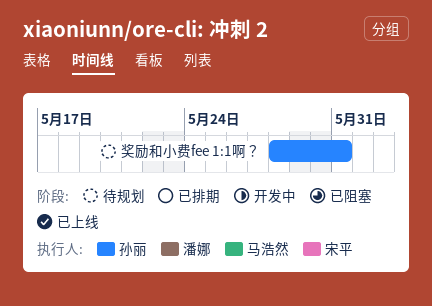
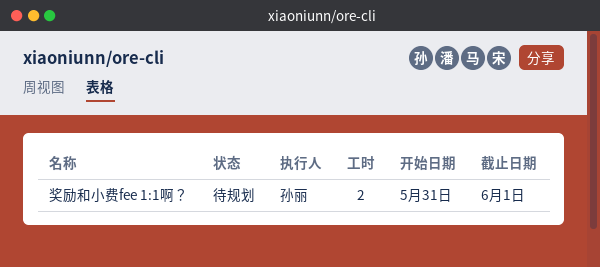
奖励和小费fee 1:1啊？, start: May 28 -> May 31
奖励和小费fee 1:1啊？, due: May 31 -> Jun 1

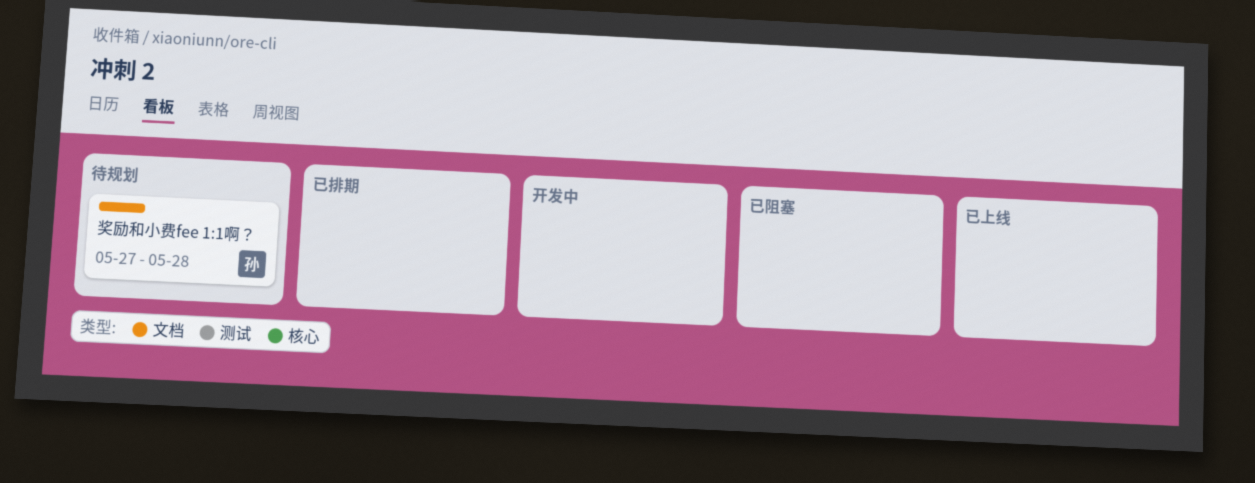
奖励和小费fee 1:1啊？, start: May 31 -> May 27
奖励和小费fee 1:1啊？, due: Jun 1 -> May 28

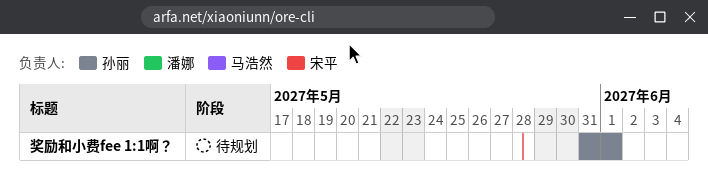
奖励和小费fee 1:1啊？, start: May 27 -> May 31
奖励和小费fee 1:1啊？, due: May 28 -> Jun 1

